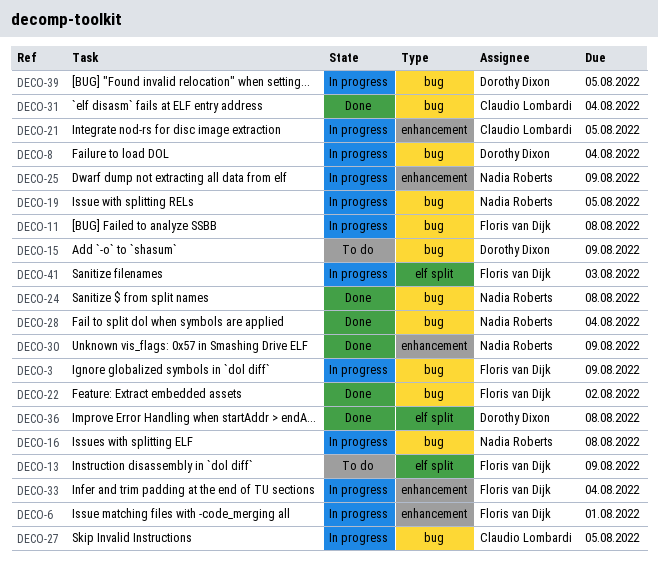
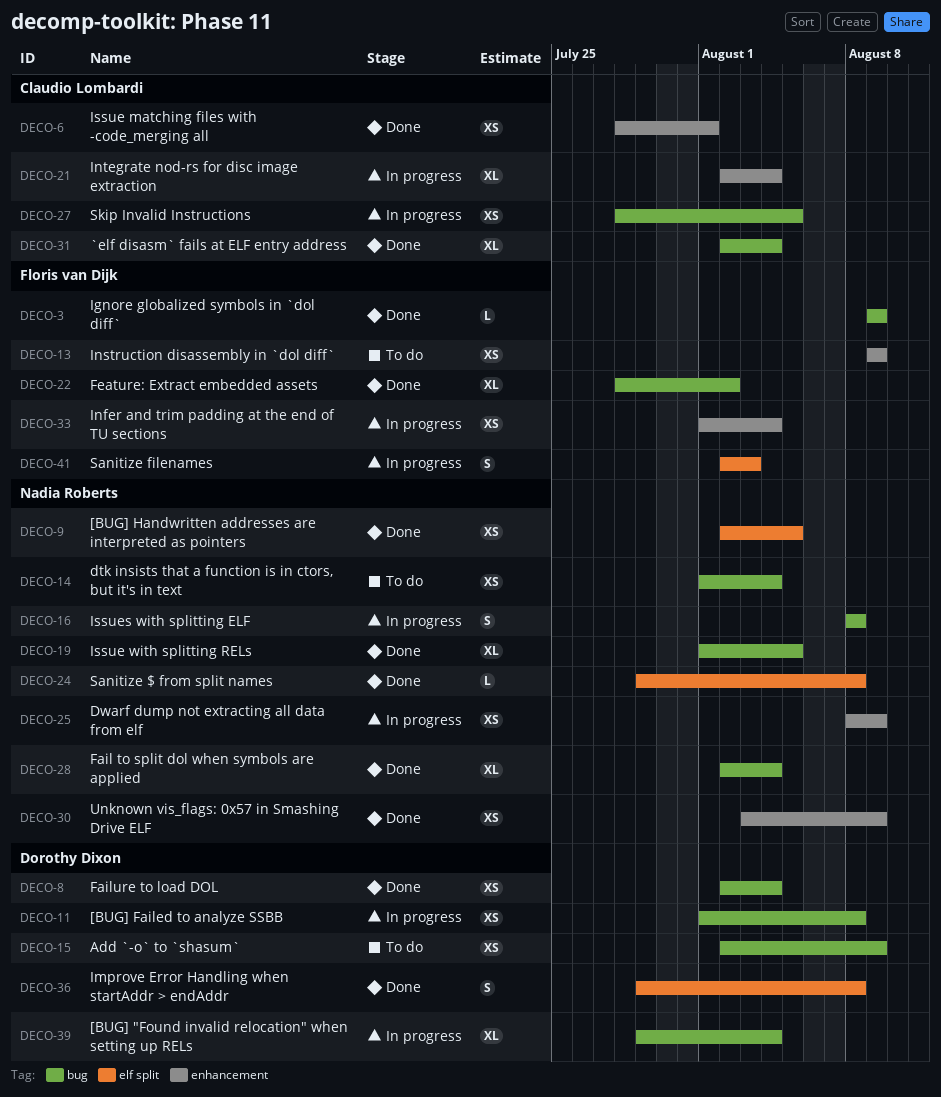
DECO-3, status: In progress -> Done
DECO-6, status: In progress -> Done
DECO-6, owner: Floris van Dijk -> Claudio Lombardi
DECO-8, status: In progress -> Done
DECO-9: none -> present
DECO-11, owner: Floris van Dijk -> Dorothy Dixon
DECO-13, label: elf split -> enhancement
DECO-14: none -> present
DECO-19, status: In progress -> Done
DECO-21, due: Aug 5 -> Aug 4
DECO-24, label: bug -> elf split
DECO-39, due: Aug 5 -> Aug 4

